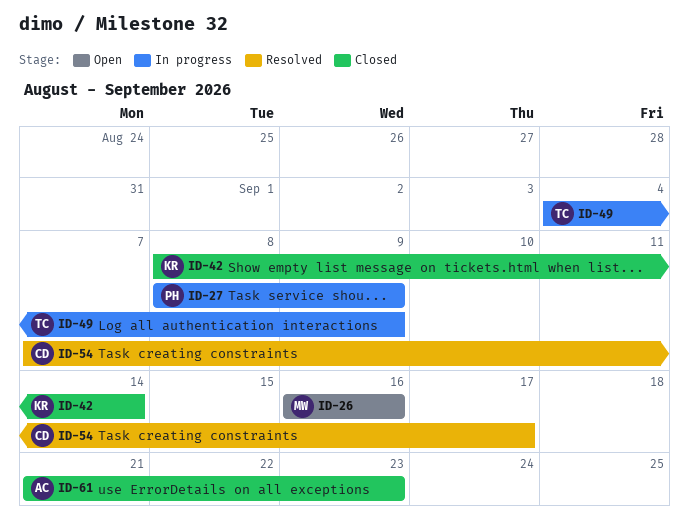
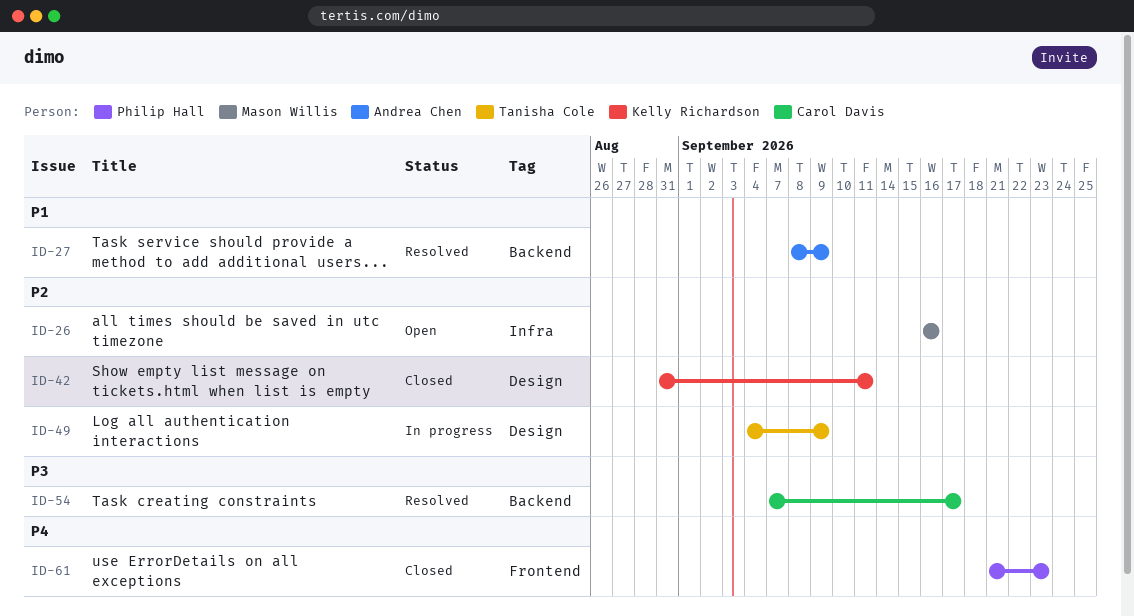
ID-27, status: In progress -> Resolved
ID-27, owner: Philip Hall -> Andrea Chen
ID-42, start: Sep 8 -> Aug 31
ID-42, due: Sep 14 -> Sep 11
ID-61, owner: Andrea Chen -> Philip Hall

